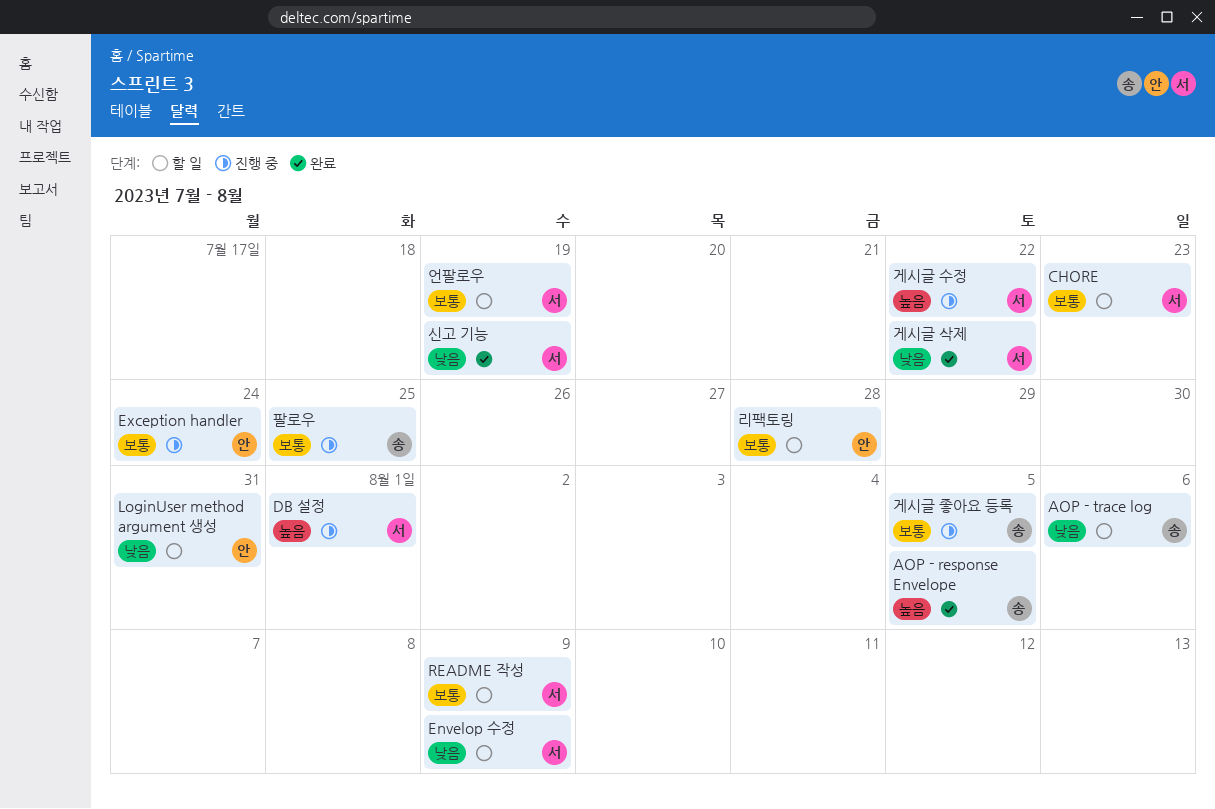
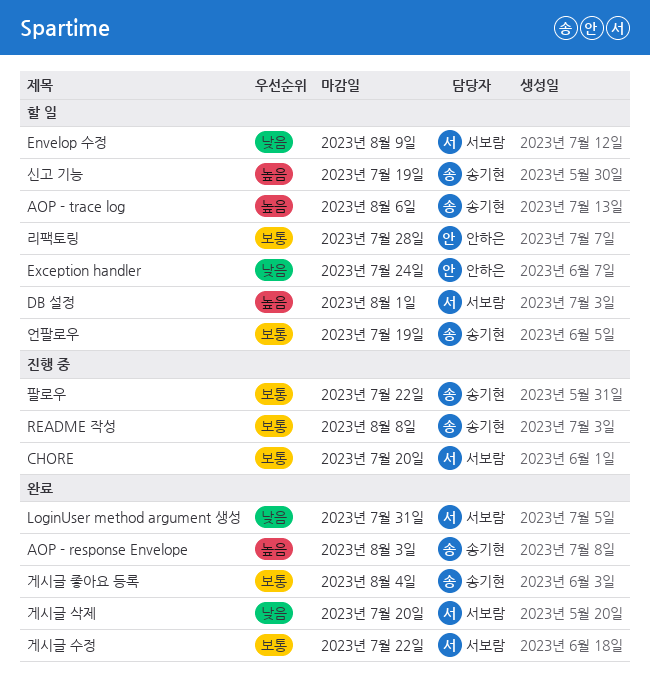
AOP - response Envelope, due: Aug 5 -> Aug 3
AOP - trace log, priority: 낮음 -> 높음
CHORE, status: 할 일 -> 진행 중
CHORE, due: Jul 23 -> Jul 20
DB 설정, status: 진행 중 -> 할 일
Exception handler, status: 진행 중 -> 할 일
Exception handler, priority: 보통 -> 낮음
LoginUser method argument 생성, status: 할 일 -> 완료
LoginUser method argument 생성, owner: 안하은 -> 서보람
README 작성, status: 할 일 -> 진행 중
README 작성, owner: 서보람 -> 송기현
README 작성, due: Aug 9 -> Aug 8
게시글 삭제, due: Jul 22 -> Jul 20
게시글 수정, status: 진행 중 -> 완료
게시글 수정, priority: 높음 -> 보통
게시글 좋아요 등록, status: 진행 중 -> 완료
게시글 좋아요 등록, due: Aug 5 -> Aug 4
신고 기능, status: 완료 -> 할 일
신고 기능, owner: 서보람 -> 송기현
신고 기능, priority: 낮음 -> 높음
언팔로우, owner: 서보람 -> 송기현
팔로우, due: Jul 25 -> Jul 22

